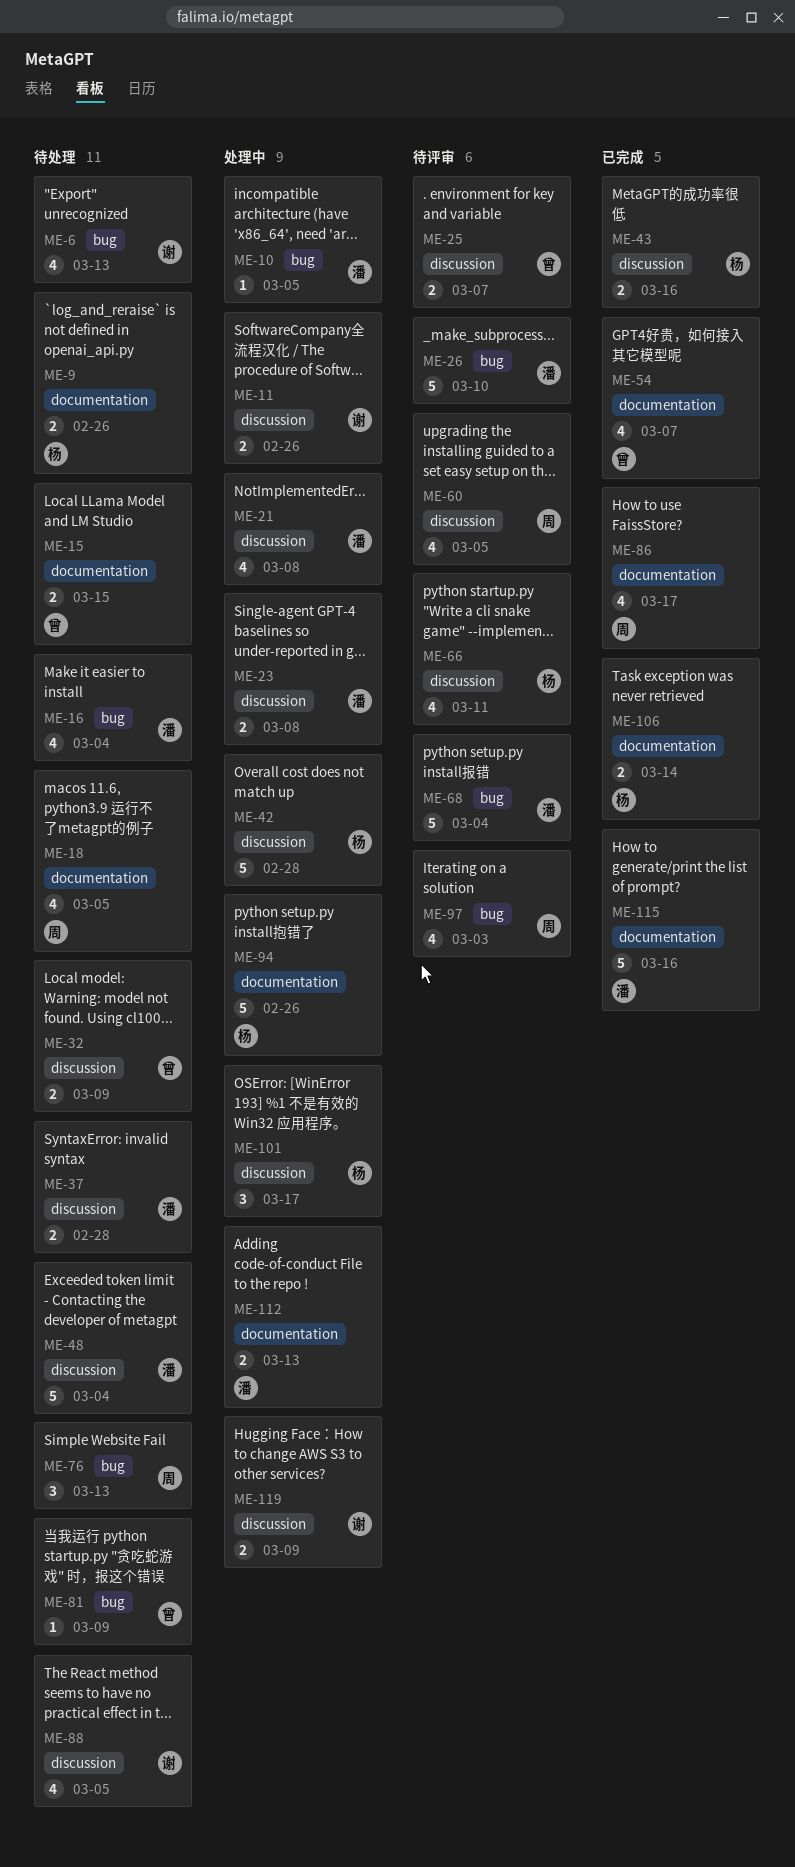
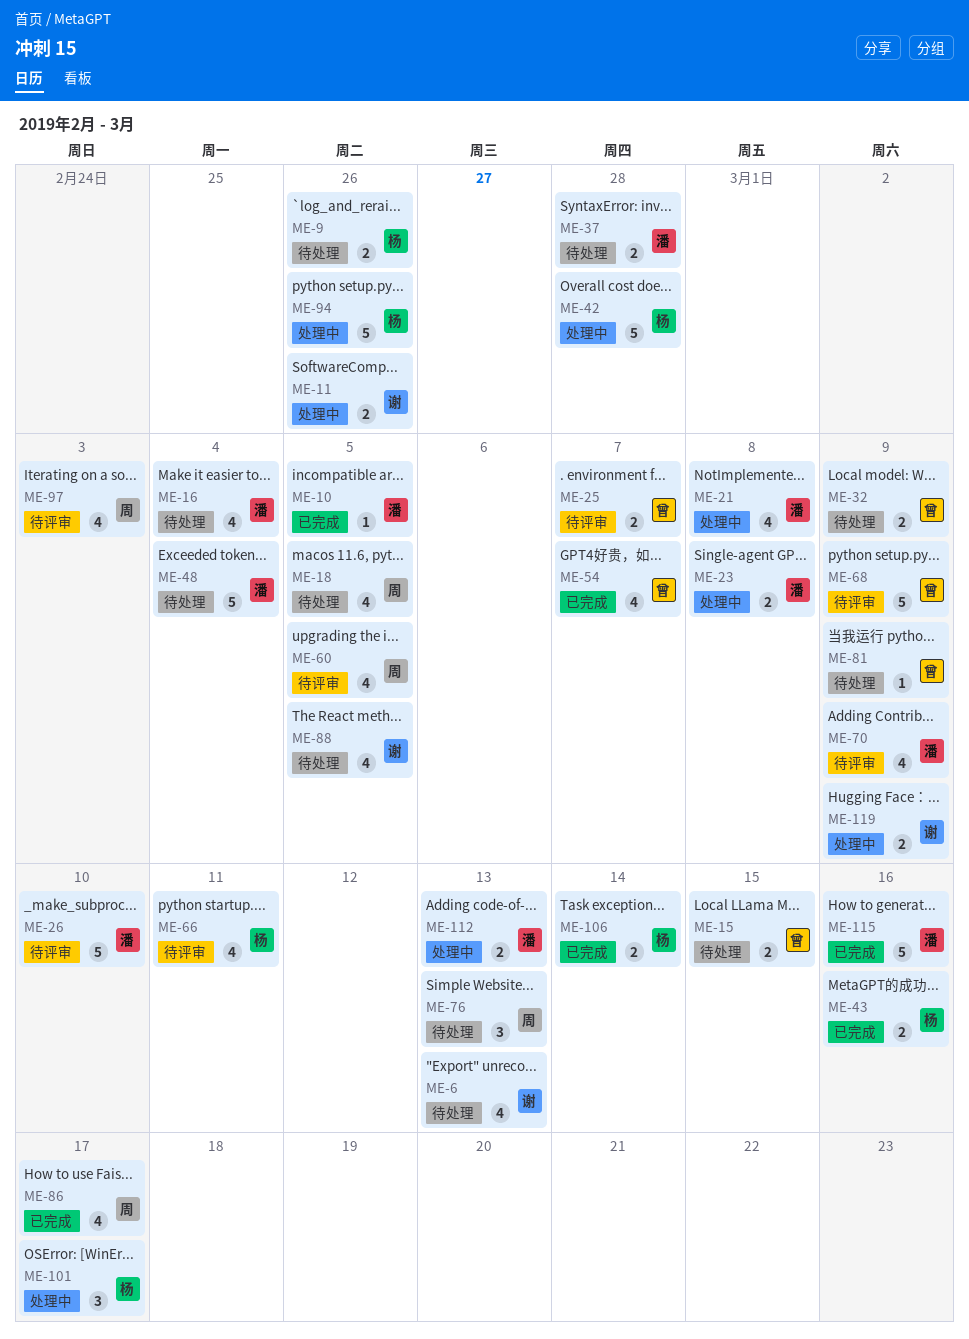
ME-10, status: 处理中 -> 已完成
ME-68, owner: 潘 -> 曾
ME-68, due: Mar 4 -> Mar 9
ME-70: none -> present

